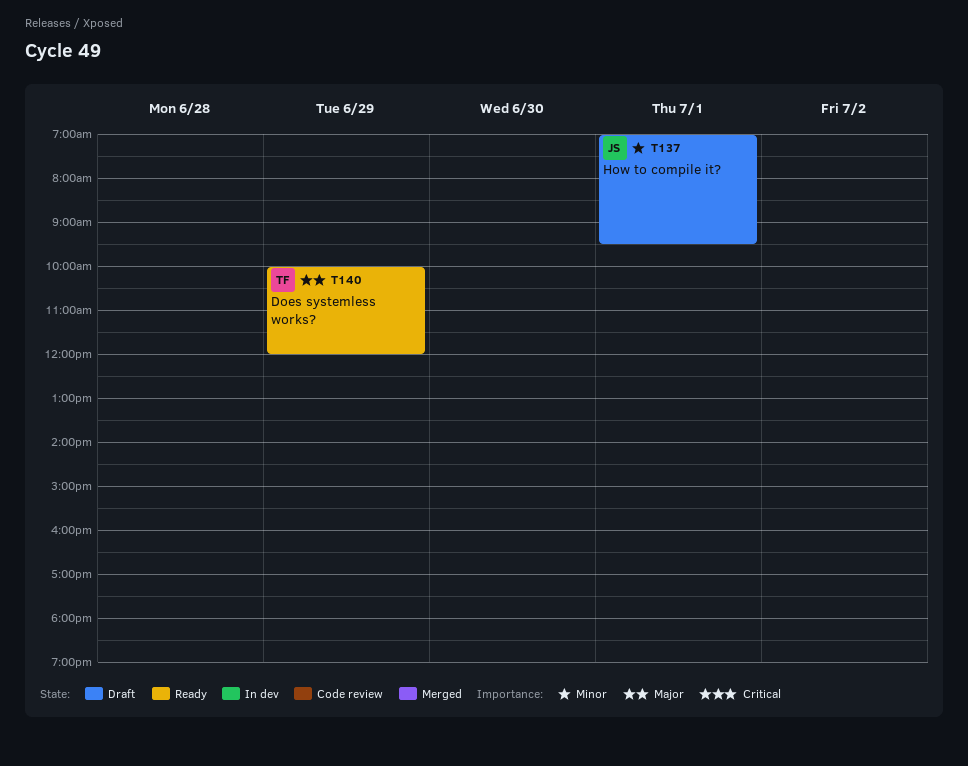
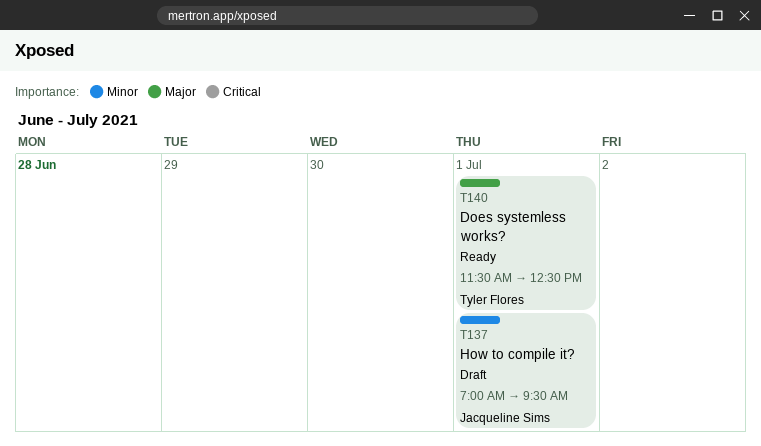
T140, day: Jun 29 -> Jul 1
T140, begins: 10:00 -> 11:30
T140, ends: 12:00 -> 12:30

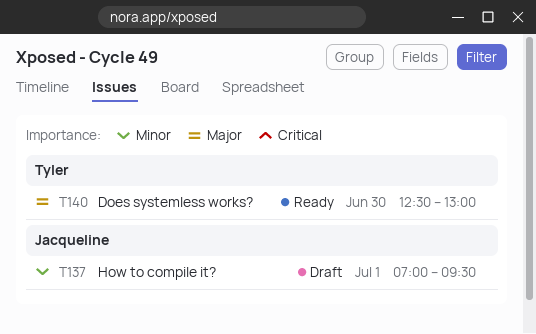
T140, day: Jul 1 -> Jun 30
T140, begins: 11:30 -> 12:30
T140, ends: 12:30 -> 13:00

